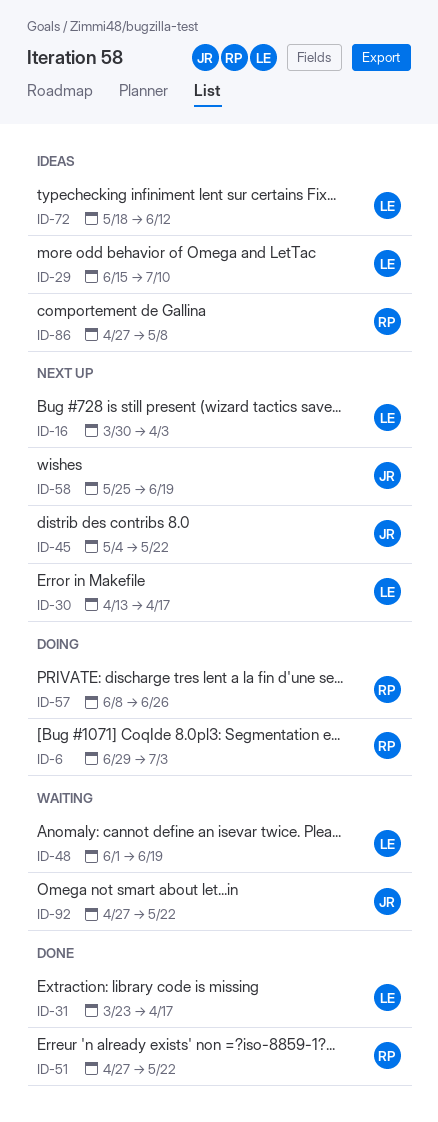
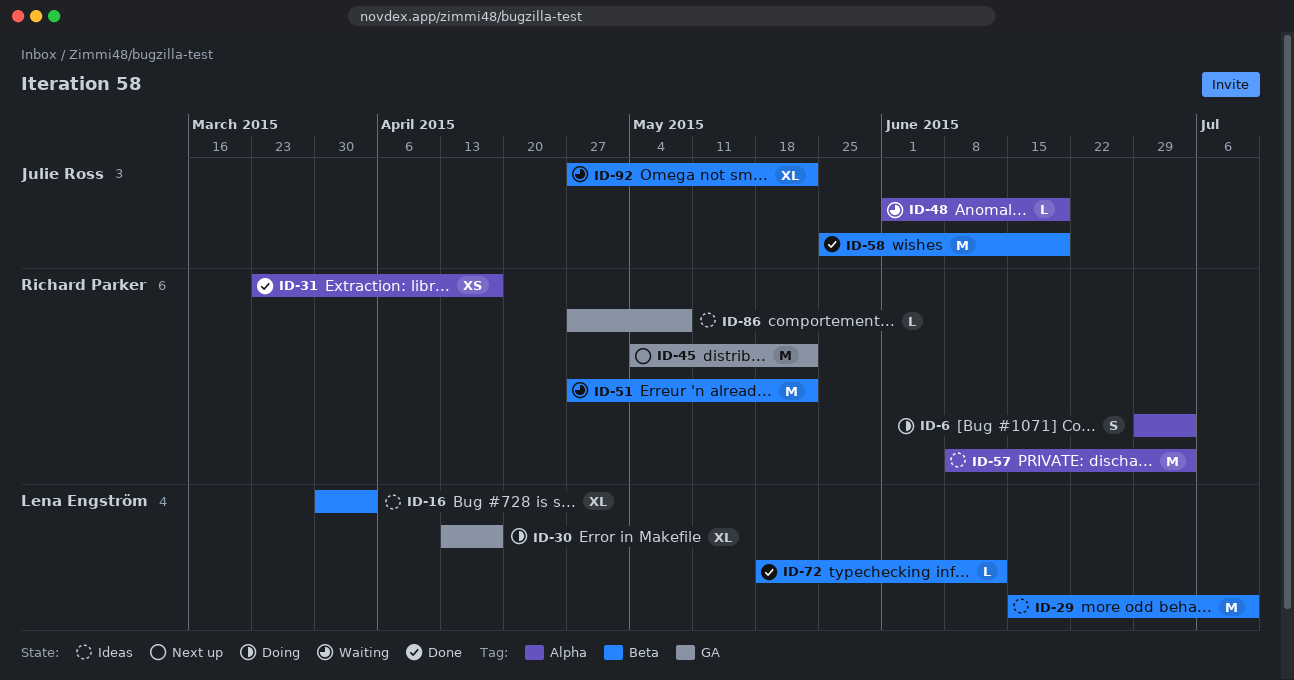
ID-16, status: Next up -> Ideas
ID-30, status: Next up -> Doing
ID-31, owner: Lena Engström -> Richard Parker
ID-45, owner: Julie Ross -> Richard Parker
ID-48, owner: Lena Engström -> Julie Ross
ID-51, status: Done -> Waiting
ID-57, status: Doing -> Ideas
ID-57, due: Jun 26 -> Jul 3
ID-58, status: Next up -> Done
ID-72, status: Ideas -> Done

